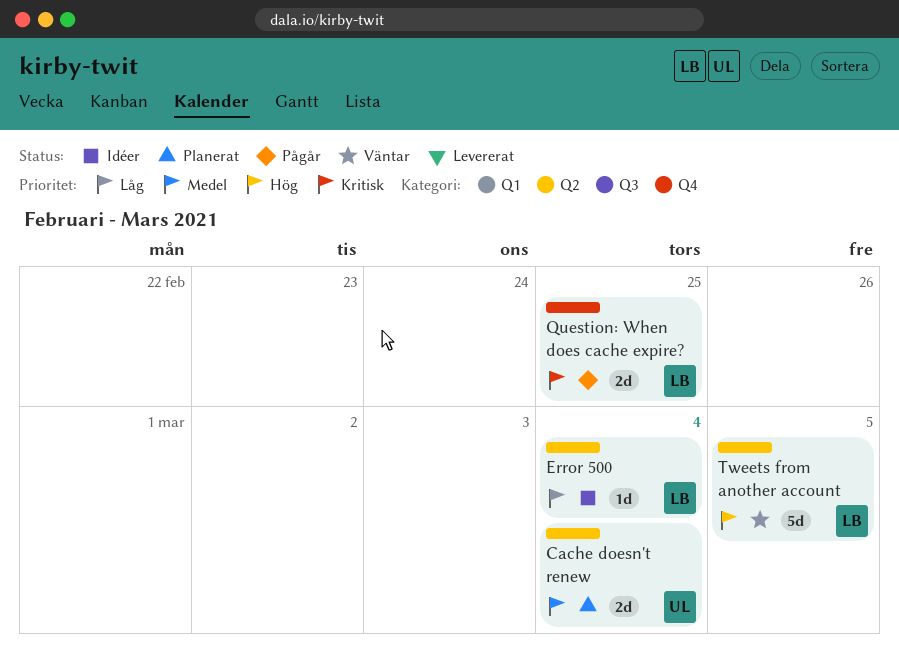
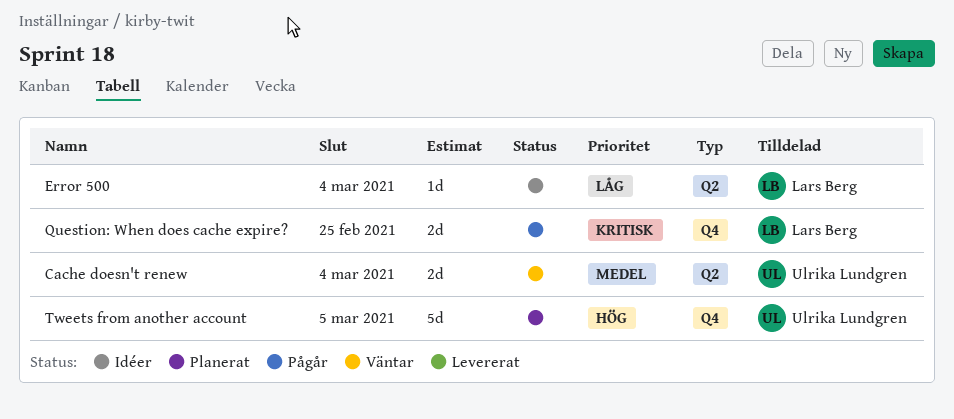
Cache doesn't renew, status: Planerat -> Väntar
Tweets from another account, status: Väntar -> Planerat
Tweets from another account, owner: Lars Berg -> Ulrika Lundgren
Tweets from another account, label: Q2 -> Q4

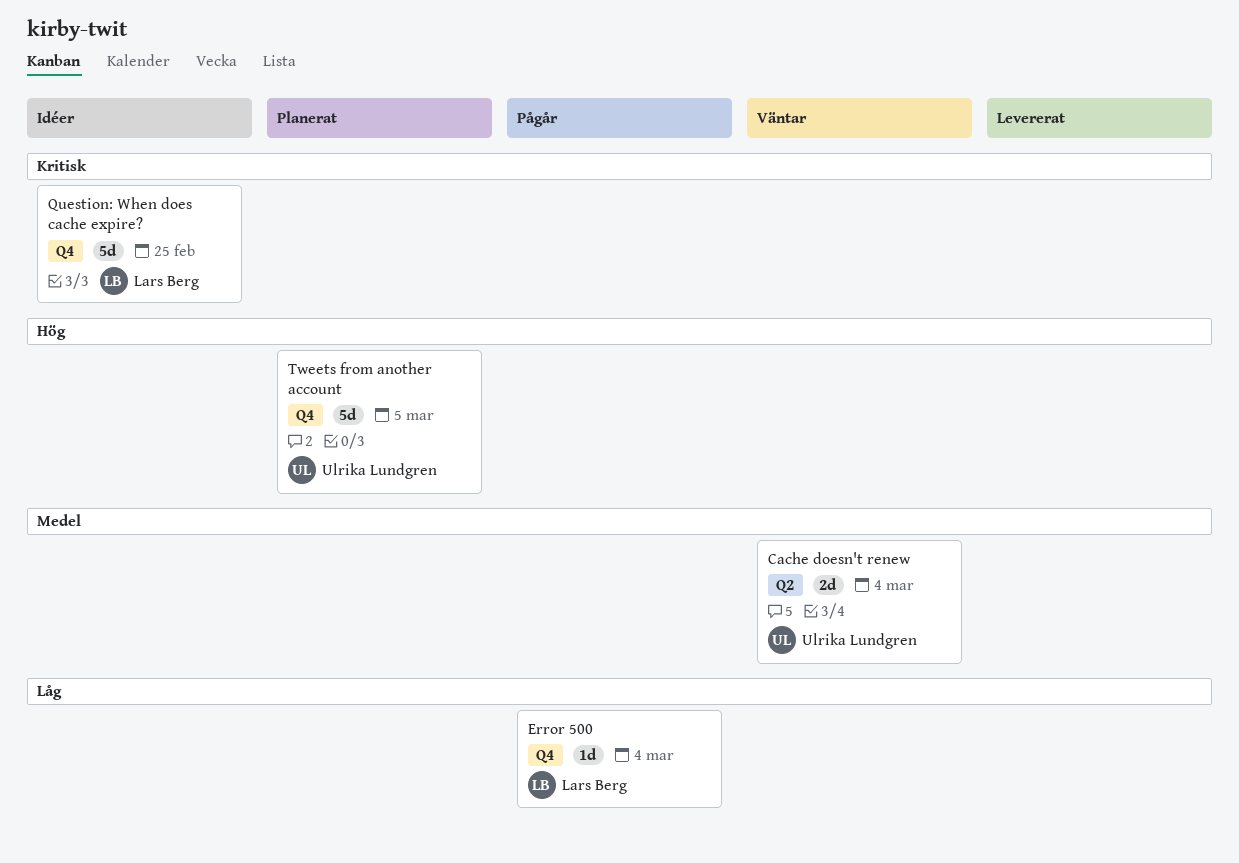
Error 500, status: Idéer -> Pågår
Error 500, label: Q2 -> Q4
Question: When does cache expire?, status: Pågår -> Idéer
Question: When does cache expire?, estimate: 2d -> 5d

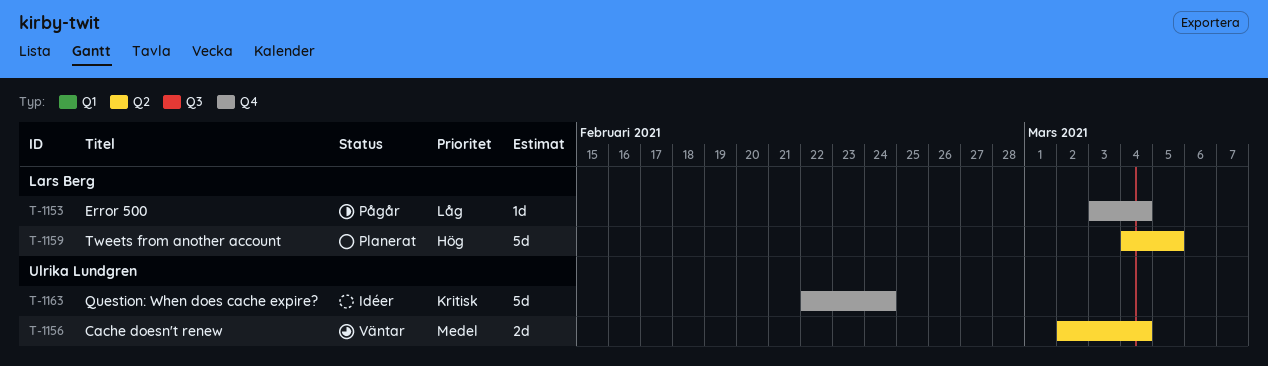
Question: When does cache expire?, owner: Lars Berg -> Ulrika Lundgren
Question: When does cache expire?, due: Feb 25 -> Feb 24
Tweets from another account, owner: Ulrika Lundgren -> Lars Berg
Tweets from another account, label: Q4 -> Q2

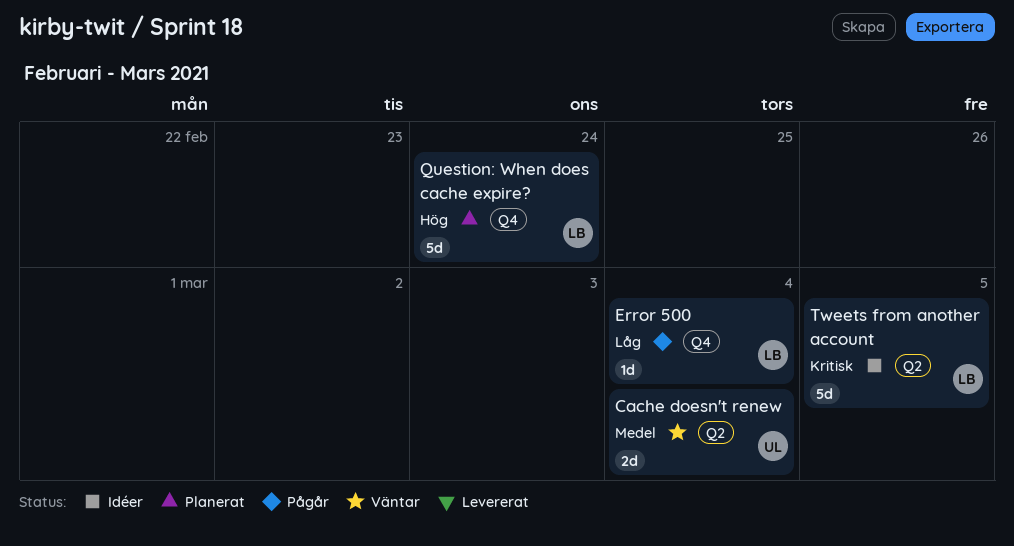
Question: When does cache expire?, status: Idéer -> Planerat
Question: When does cache expire?, owner: Ulrika Lundgren -> Lars Berg
Question: When does cache expire?, priority: Kritisk -> Hög
Tweets from another account, status: Planerat -> Idéer
Tweets from another account, priority: Hög -> Kritisk

